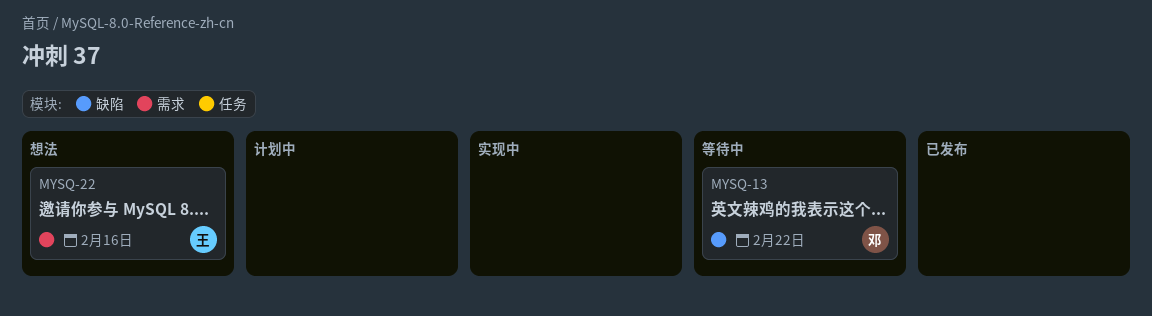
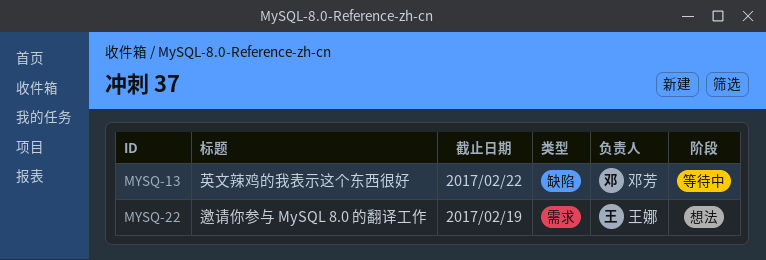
MYSQ-22, due: Feb 16 -> Feb 19

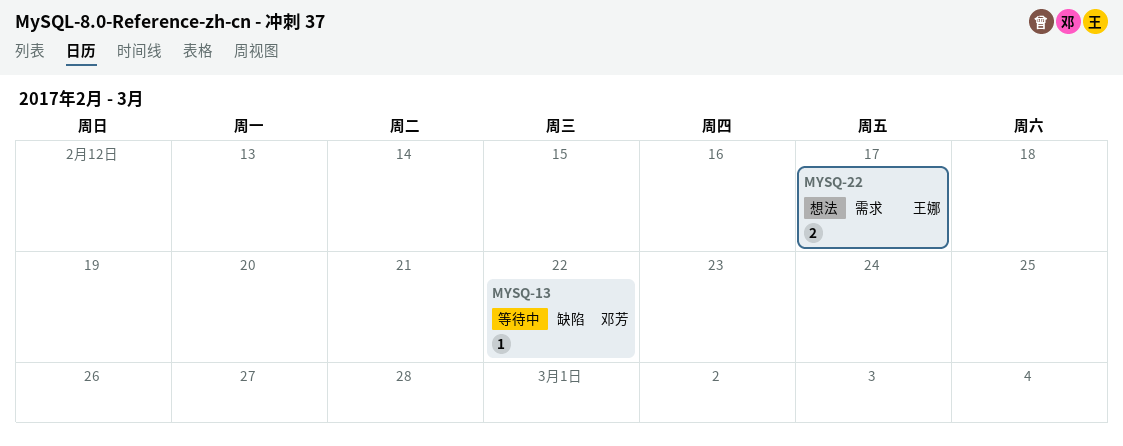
MYSQ-22, due: Feb 19 -> Feb 17

